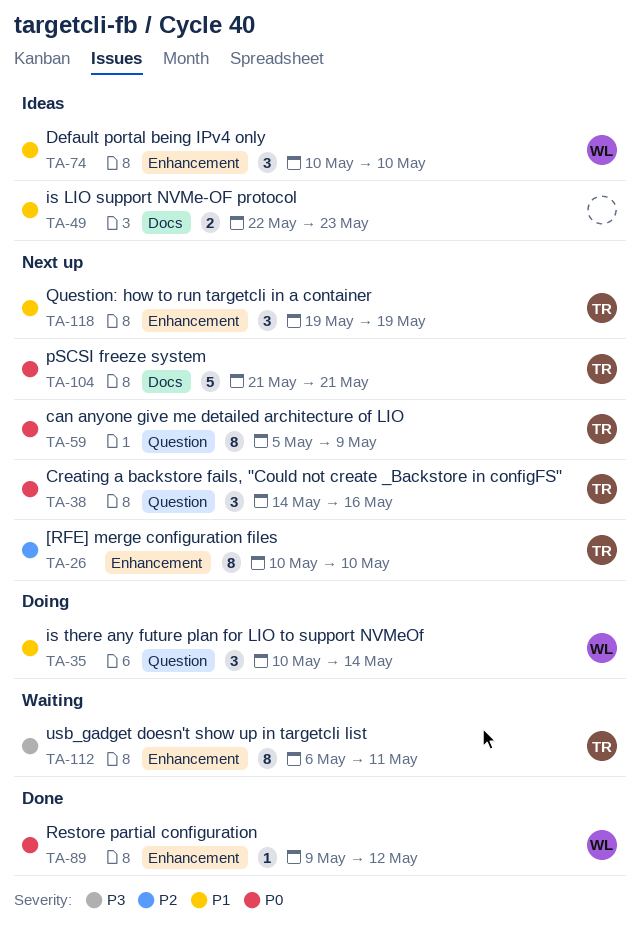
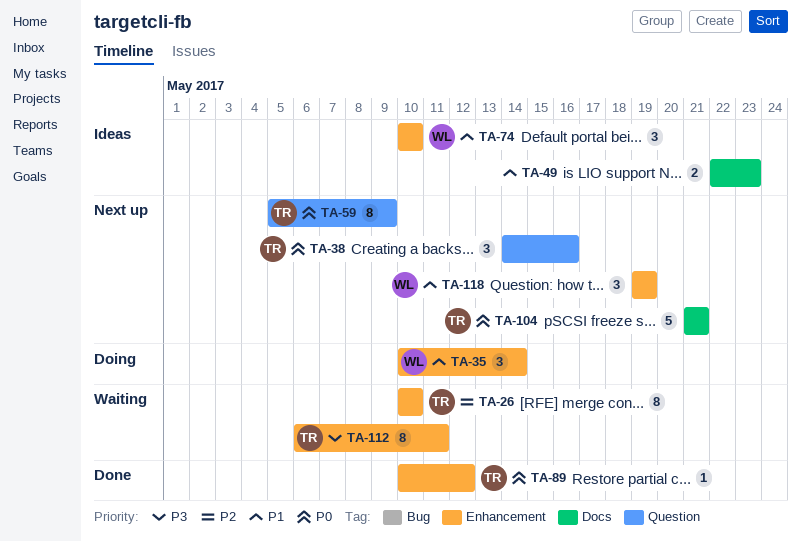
TA-26, status: Next up -> Waiting
TA-35, label: Question -> Enhancement
TA-89, owner: WL -> TR
TA-89, start: May 9 -> May 10
TA-118, owner: TR -> WL

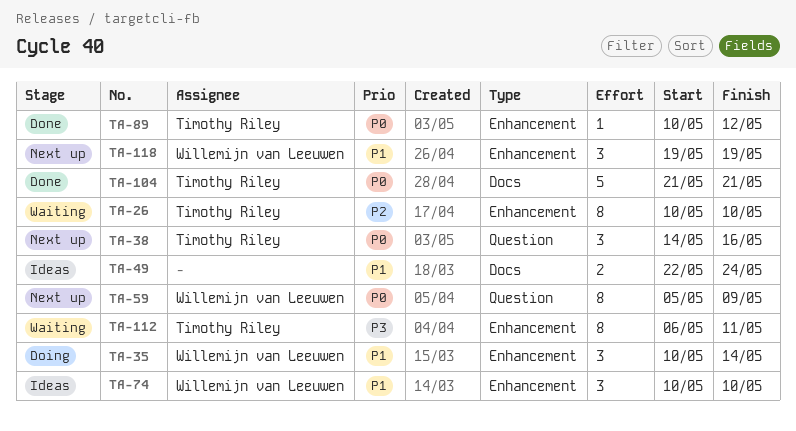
TA-49, due: May 23 -> May 24
TA-59, owner: Timothy Riley -> Willemijn van Leeuwen
TA-104, status: Next up -> Done

